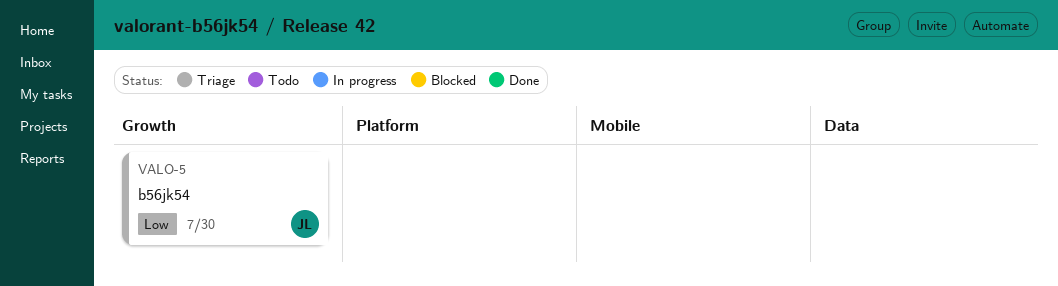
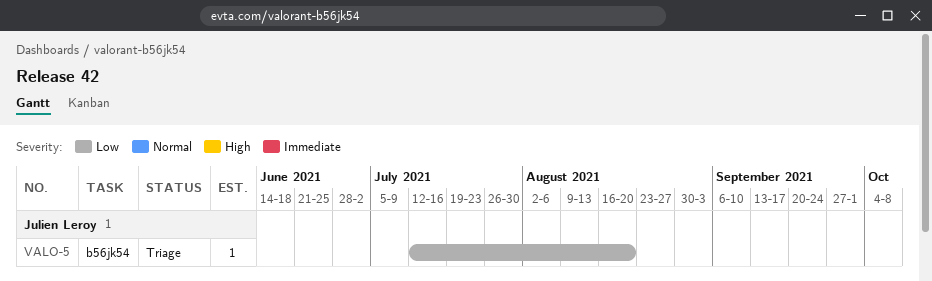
VALO-5, due: Jul 30 -> Aug 20

